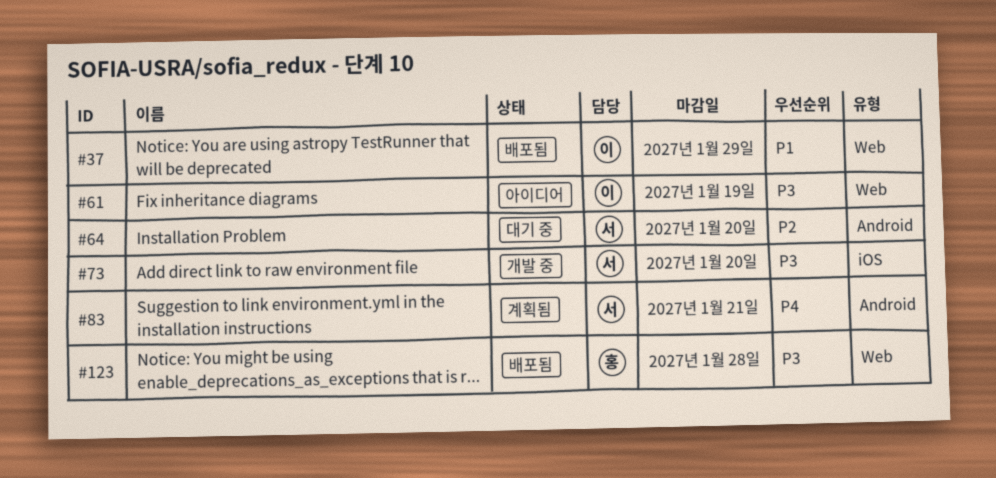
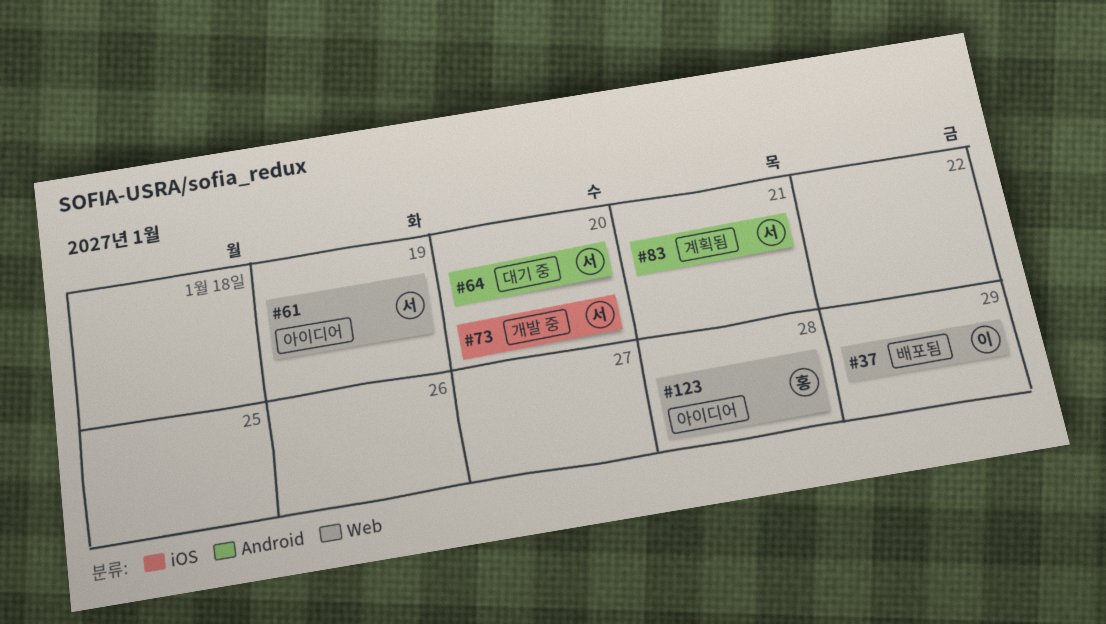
#61, owner: 이 -> 서
#123, status: 배포됨 -> 아이디어

